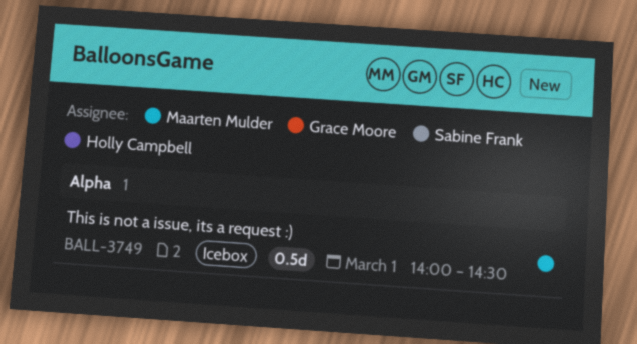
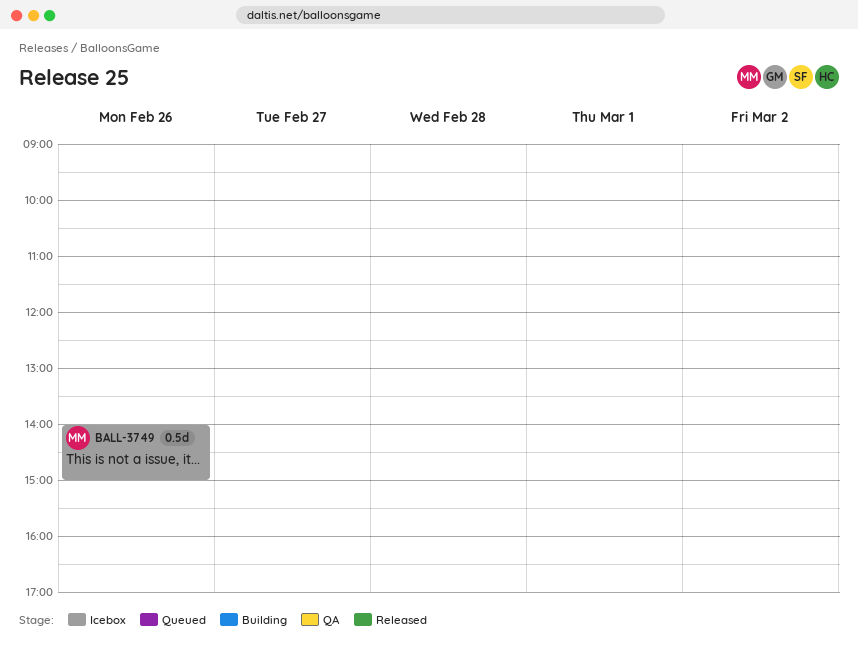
BALL-3749, day: Mar 1 -> Feb 26
BALL-3749, ends: 14:30 -> 15:00

